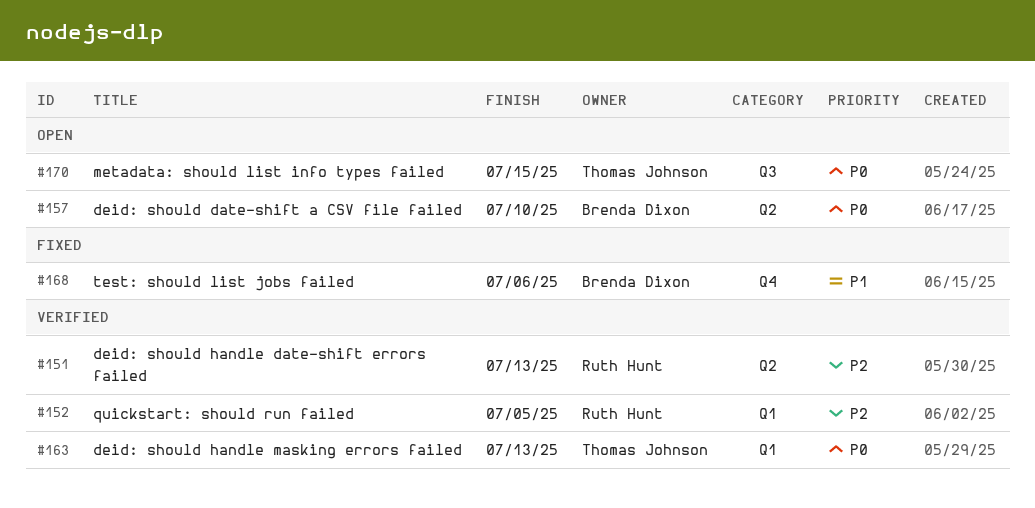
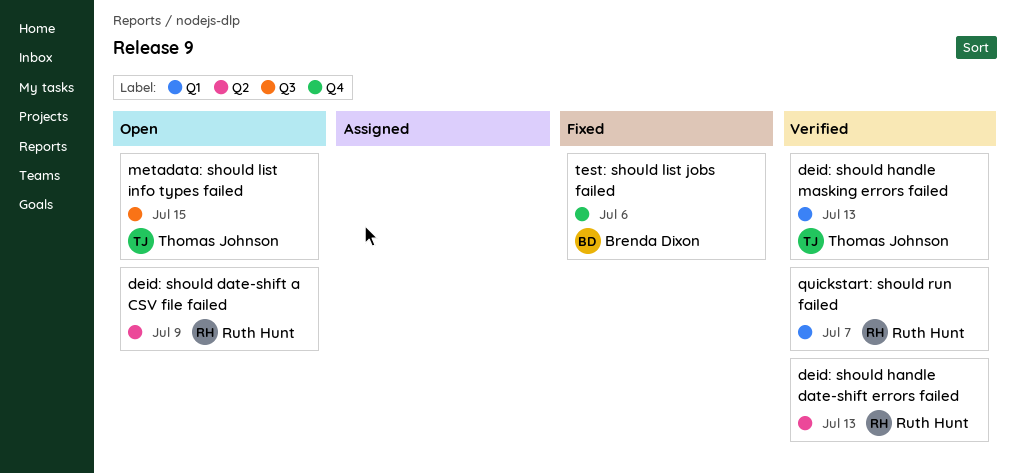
deid: should date-shift a CSV file failed, owner: Brenda Dixon -> Ruth Hunt
deid: should date-shift a CSV file failed, due: Jul 10 -> Jul 9
quickstart: should run failed, due: Jul 5 -> Jul 7

